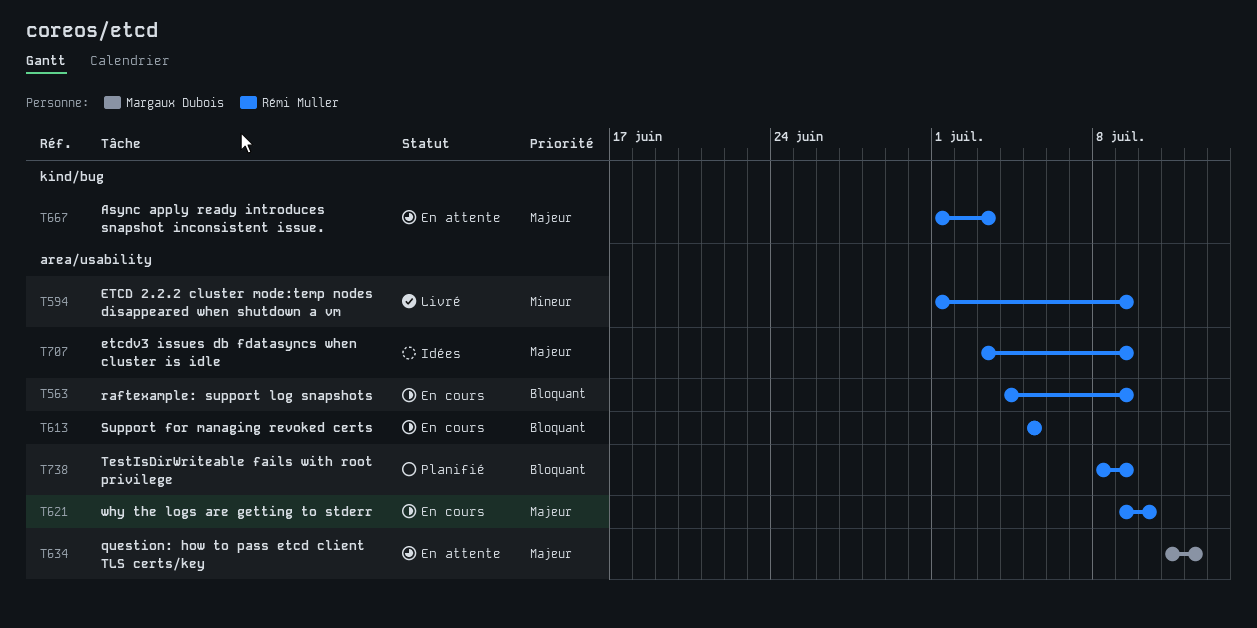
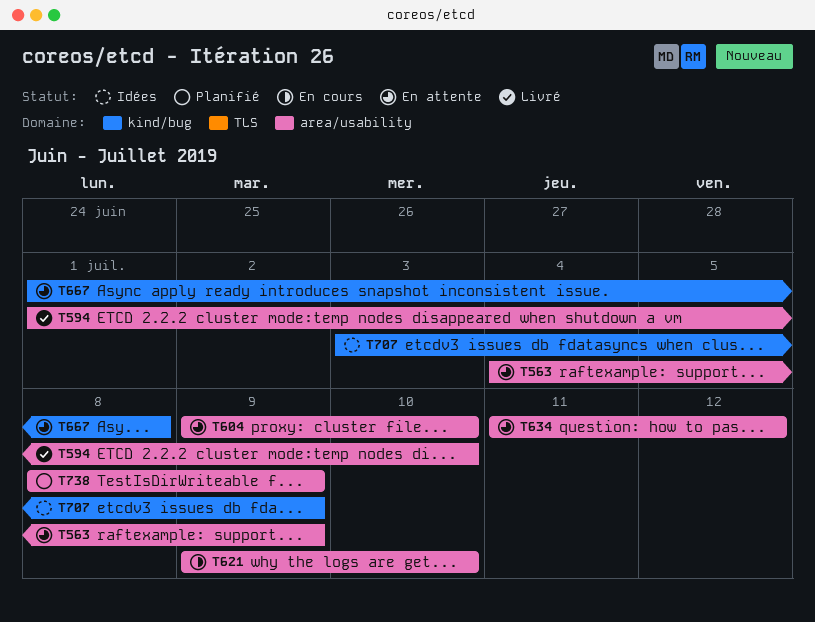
T563, status: En cours -> En attente
T594, due: Jul 9 -> Jul 10
T604: none -> present
T613: present -> none
T667, due: Jul 3 -> Jul 8
T707, label: area/usability -> kind/bug

